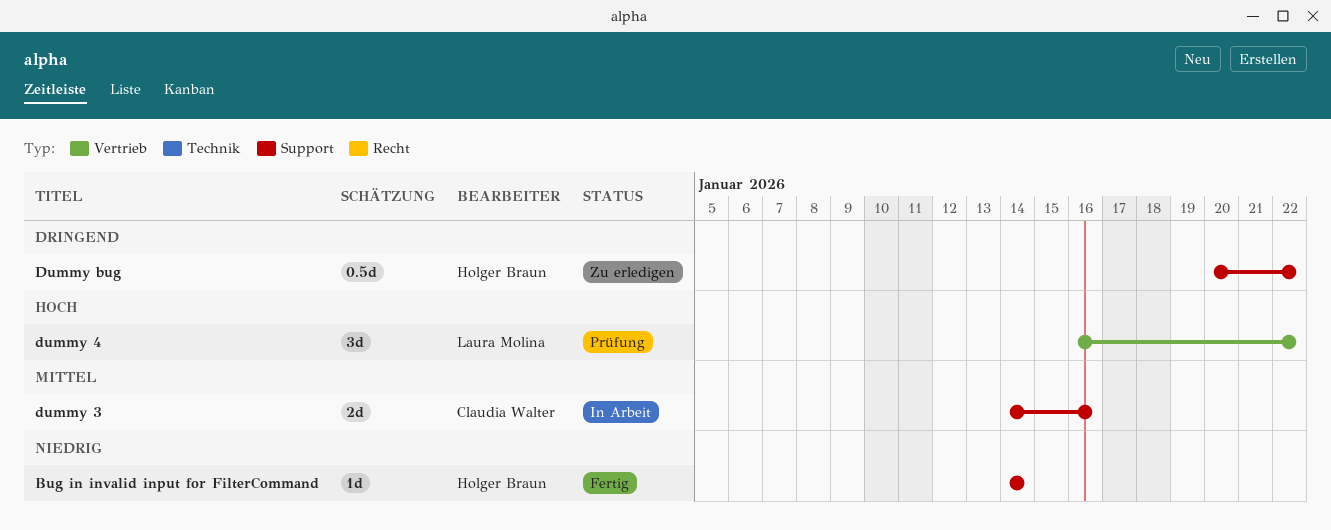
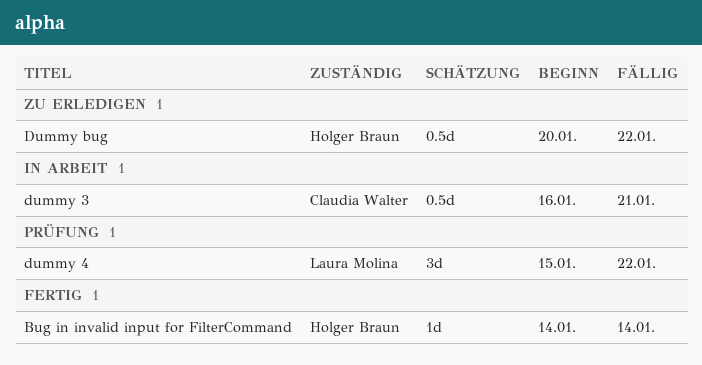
dummy 3, estimate: 2d -> 0.5d
dummy 3, start: Jan 14 -> Jan 16
dummy 3, due: Jan 16 -> Jan 21
dummy 4, start: Jan 16 -> Jan 15

